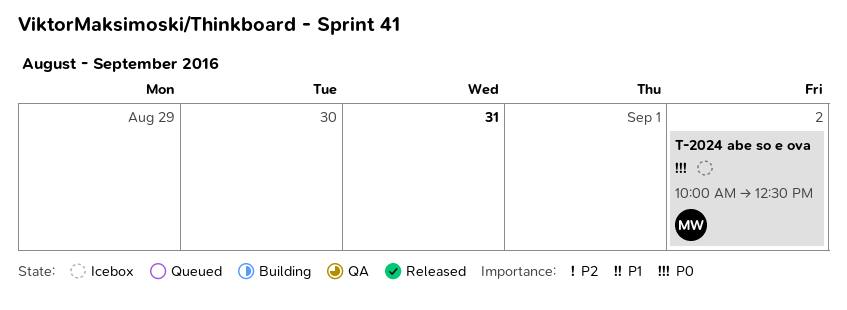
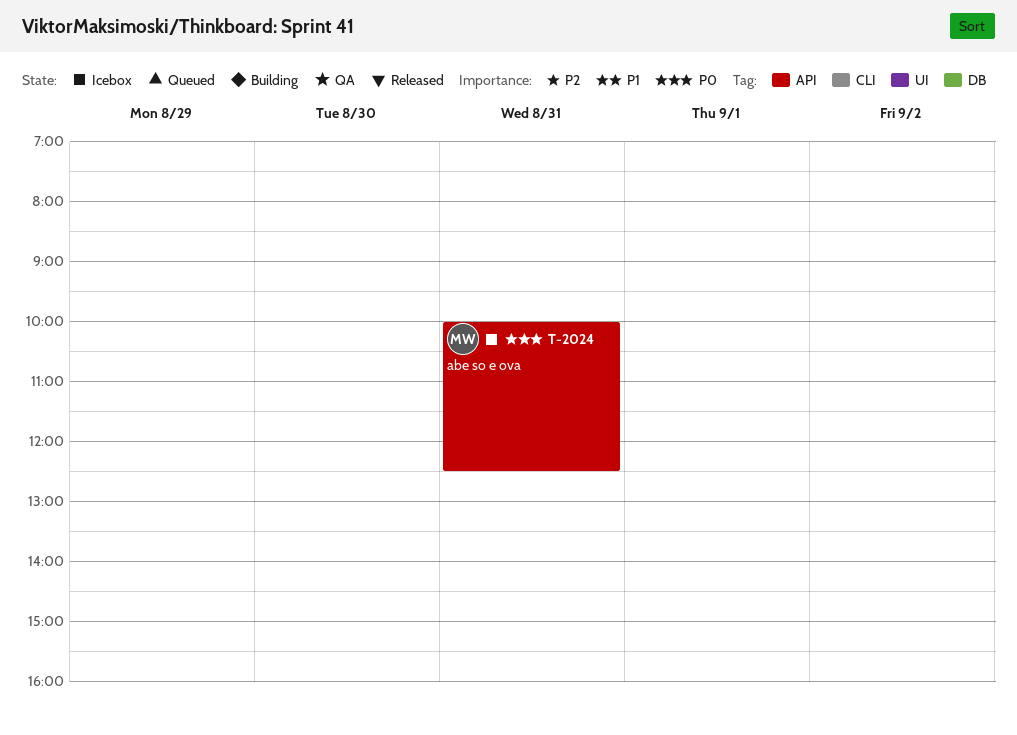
T-2024, day: Sep 2 -> Aug 31

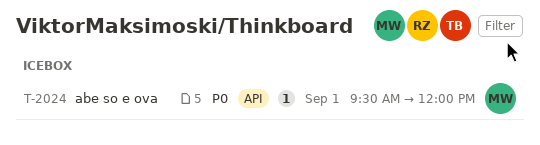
T-2024, day: Aug 31 -> Sep 1
T-2024, begins: 10:00 -> 09:30
T-2024, ends: 12:30 -> 12:00

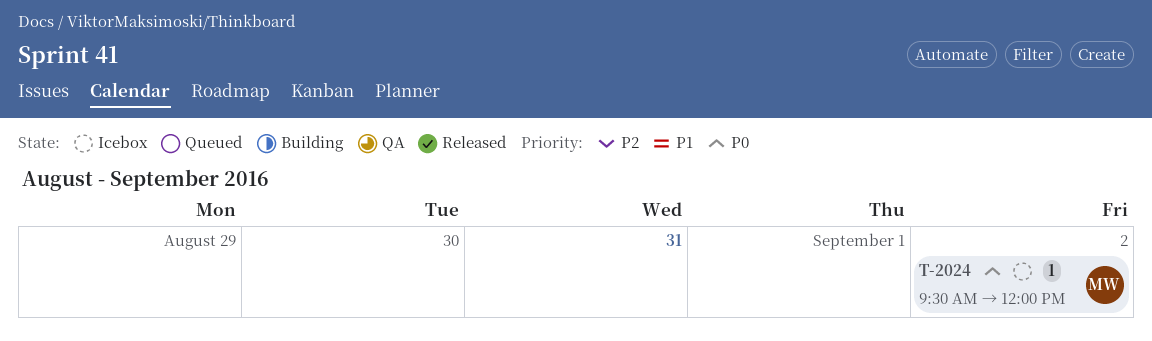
T-2024, day: Sep 1 -> Sep 2

